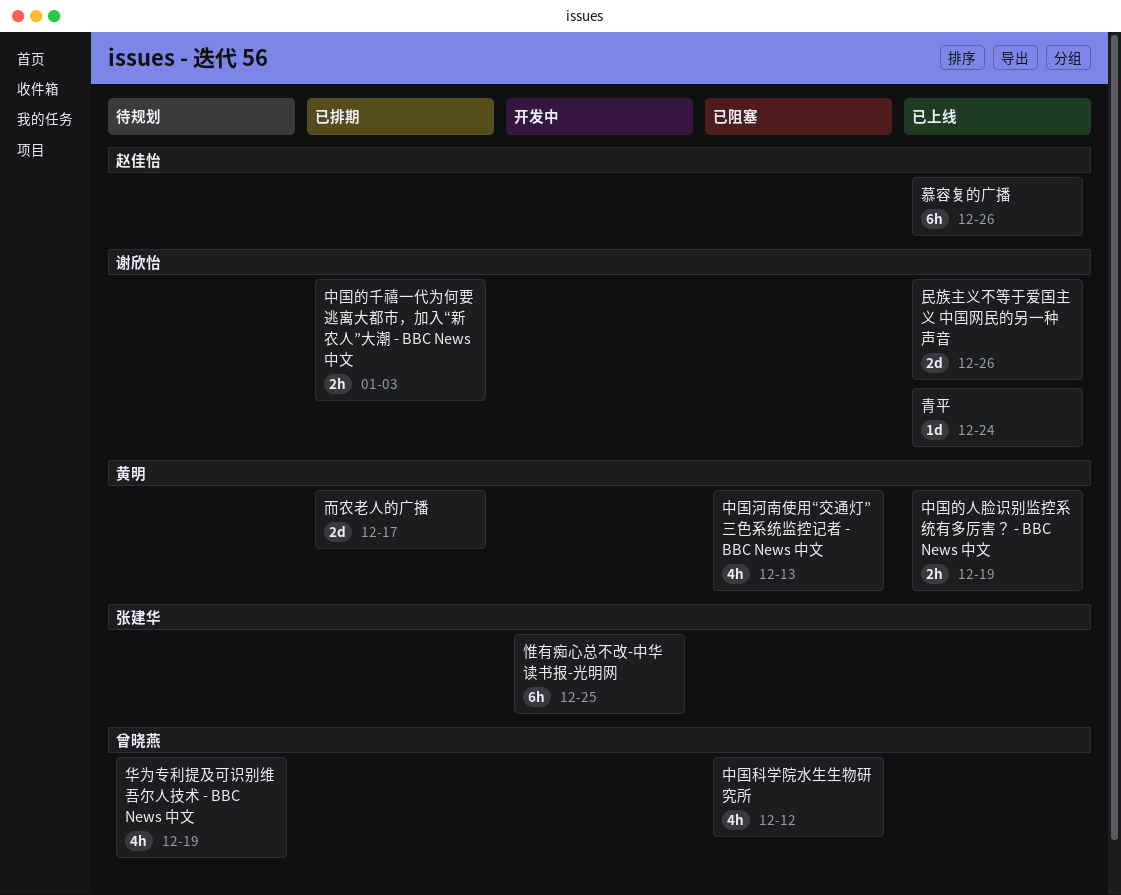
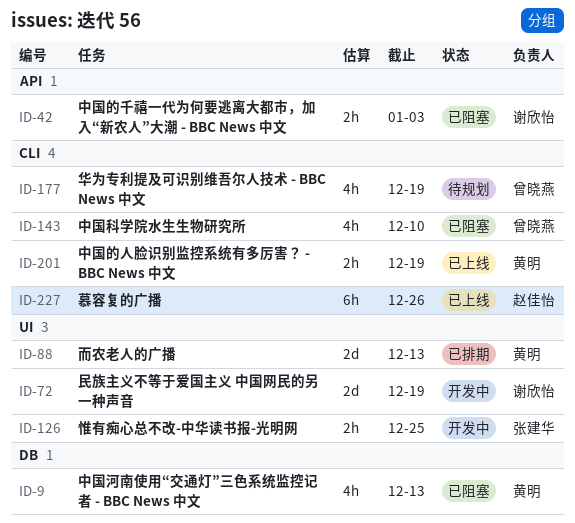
中国的千禧一代为何要逃离大都市，加入“新农人”大潮 - BBC News 中文, status: 已排期 -> 已阻塞
中国科学院水生生物研究所, due: Dec 12 -> Dec 10
惟有痴心总不改-中华读书报-光明网, estimate: 6h -> 2h
民族主义不等于爱国主义 中国网民的另一种声音, status: 已上线 -> 开发中
民族主义不等于爱国主义 中国网民的另一种声音, due: Dec 26 -> Dec 19
而农老人的广播, due: Dec 17 -> Dec 13
青平: present -> none

